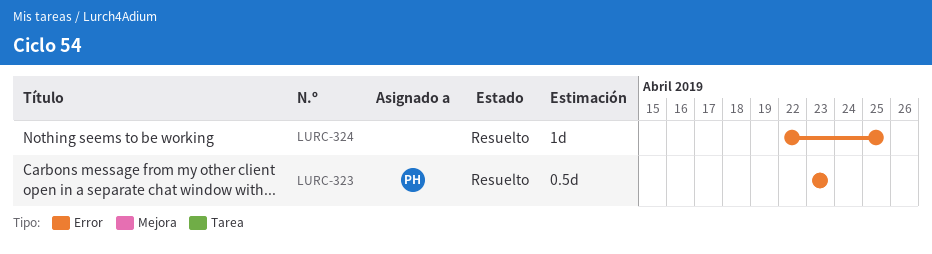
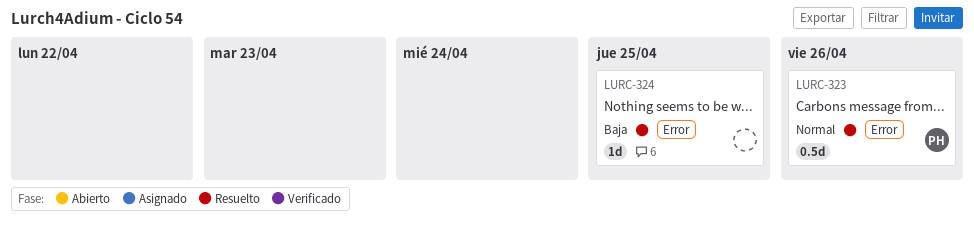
LURC-323, due: Apr 23 -> Apr 26

